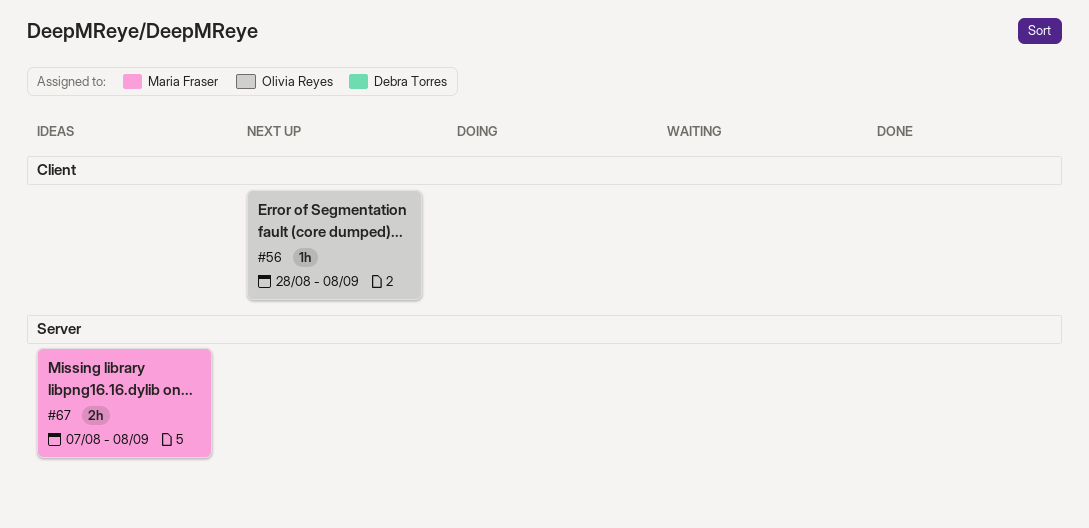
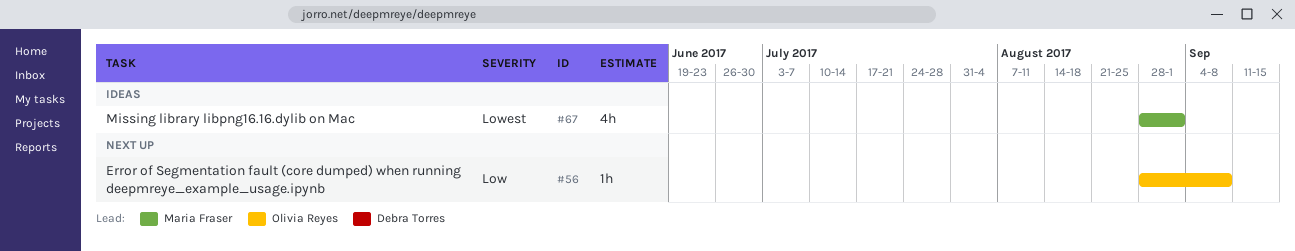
#67, estimate: 2h -> 4h
#67, start: Aug 7 -> Aug 28
#67, due: Sep 8 -> Sep 1

